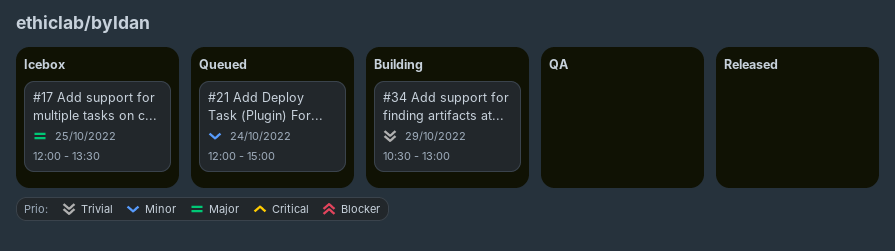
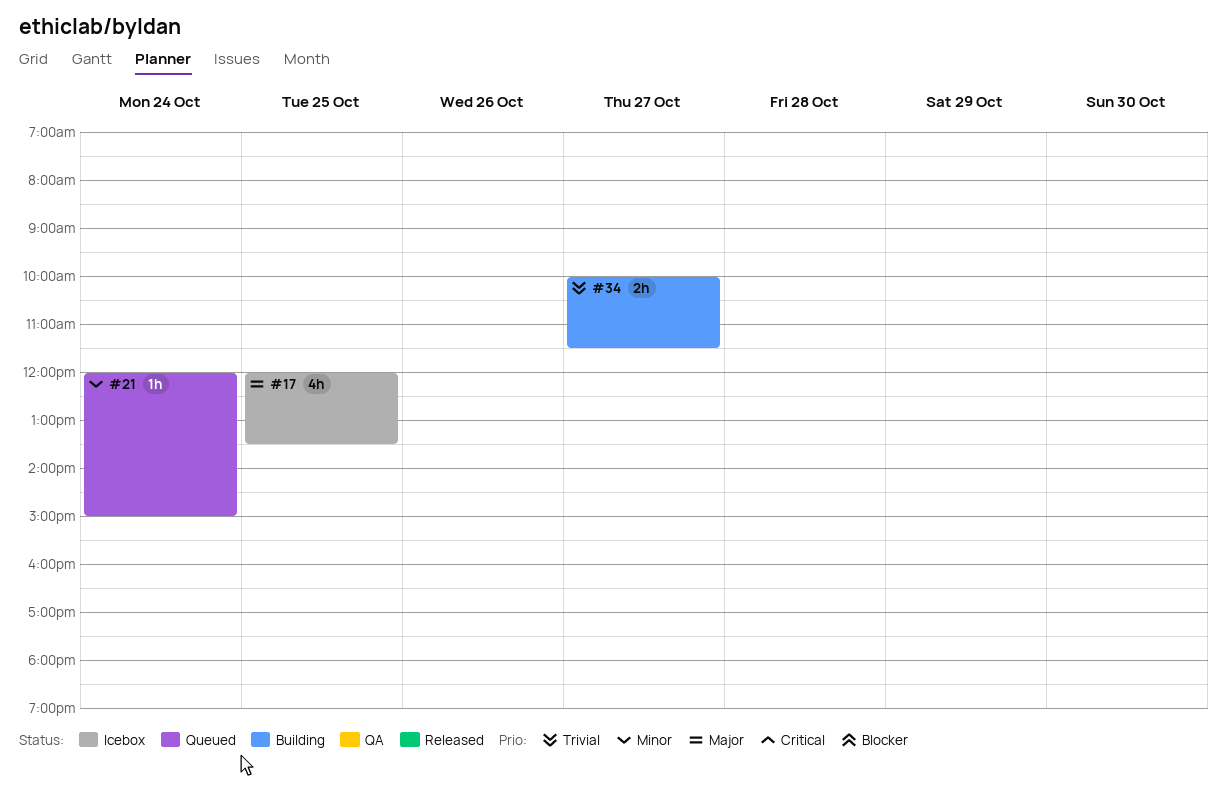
#34, day: Oct 29 -> Oct 27
#34, begins: 10:30 -> 10:00
#34, ends: 13:00 -> 11:30

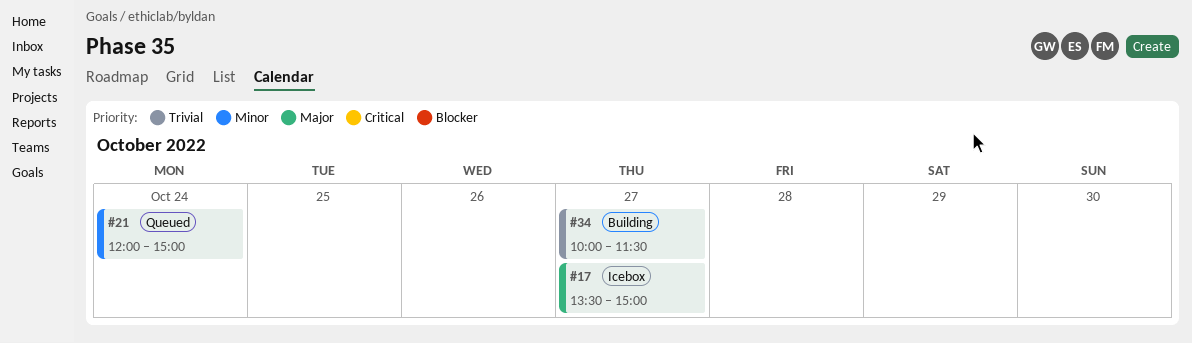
#17, day: Oct 25 -> Oct 27
#17, begins: 12:00 -> 13:30
#17, ends: 13:30 -> 15:00

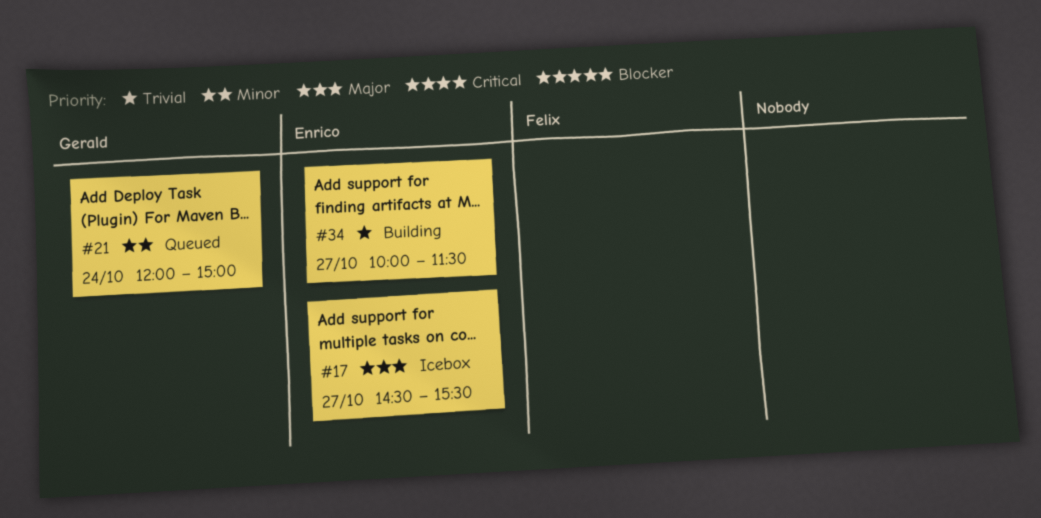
#17, begins: 13:30 -> 14:30
#17, ends: 15:00 -> 15:30

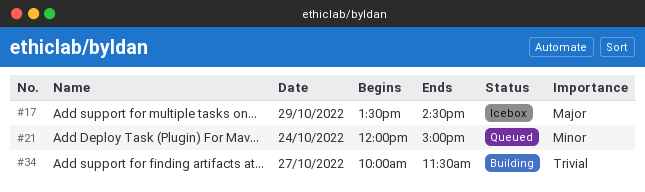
#17, day: Oct 27 -> Oct 29
#17, begins: 14:30 -> 13:30
#17, ends: 15:30 -> 14:30

